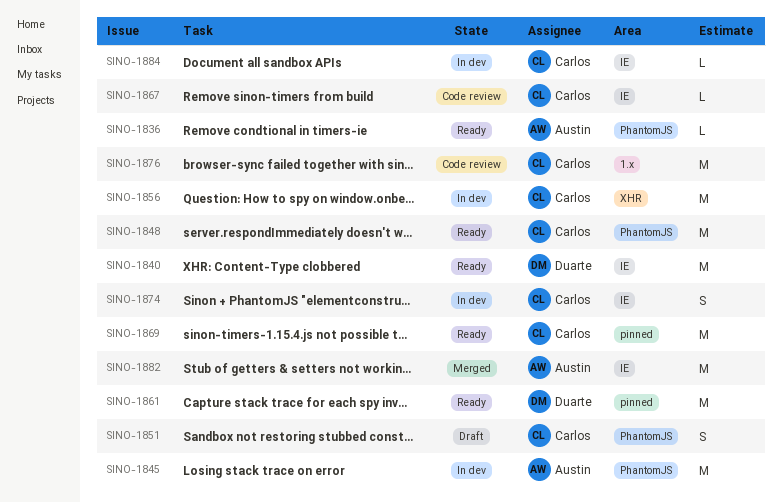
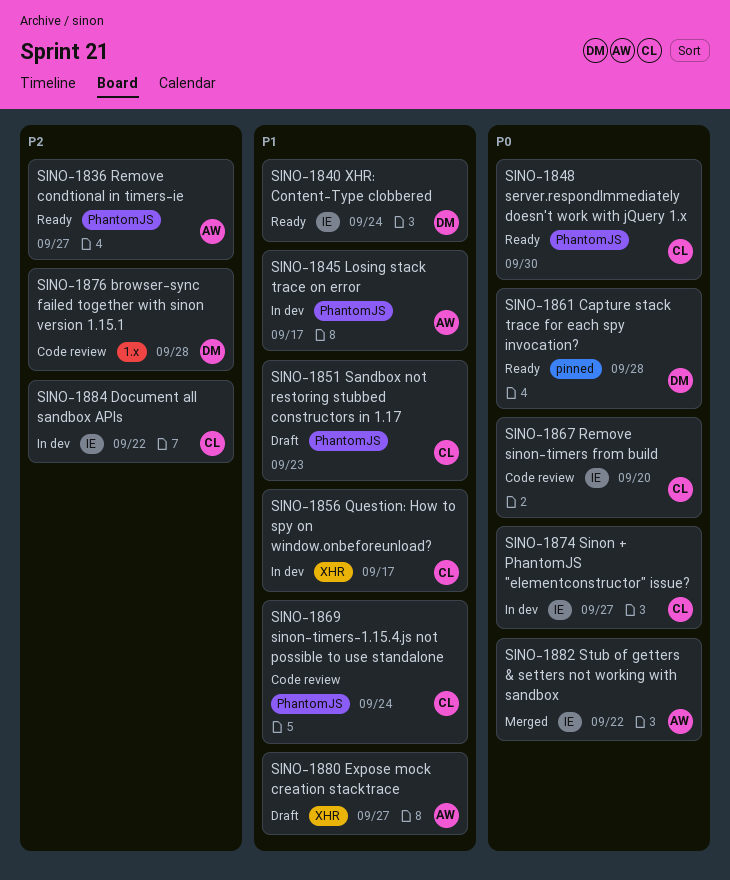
SINO-1869, status: Ready -> Code review
SINO-1869, label: pinned -> PhantomJS
SINO-1876, owner: Carlos -> Duarte
SINO-1880: none -> present

